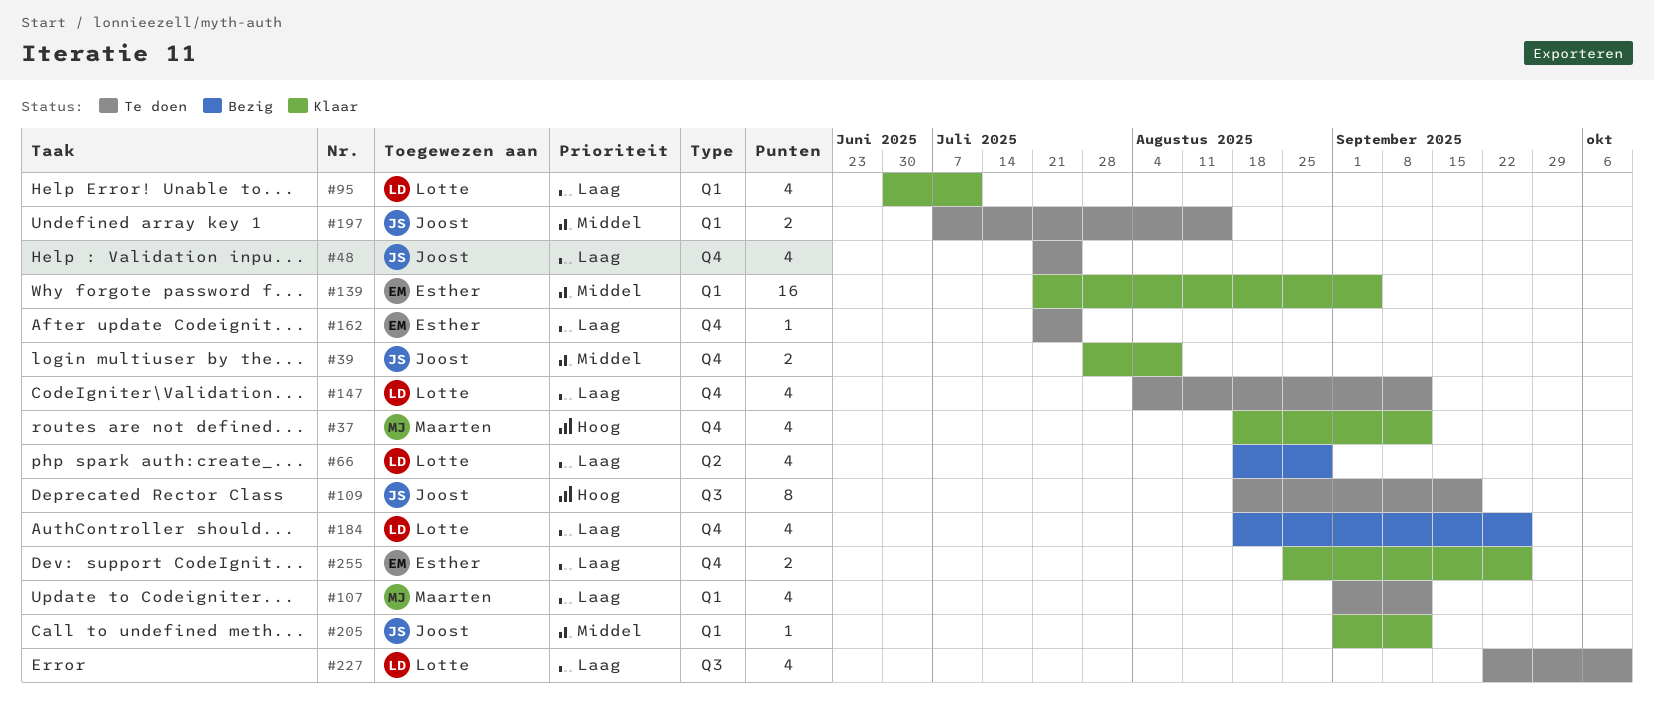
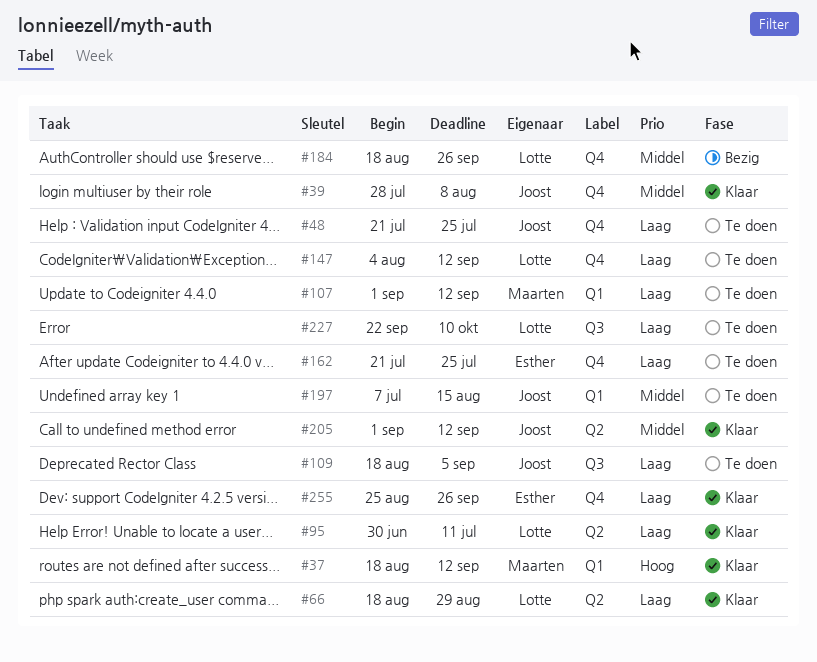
#37, label: Q4 -> Q1
#66, status: Bezig -> Klaar
#95, label: Q1 -> Q2
#109, priority: Hoog -> Laag
#109, due: Sep 19 -> Sep 5
#139: present -> none
#184, priority: Laag -> Middel
#205, label: Q1 -> Q2

